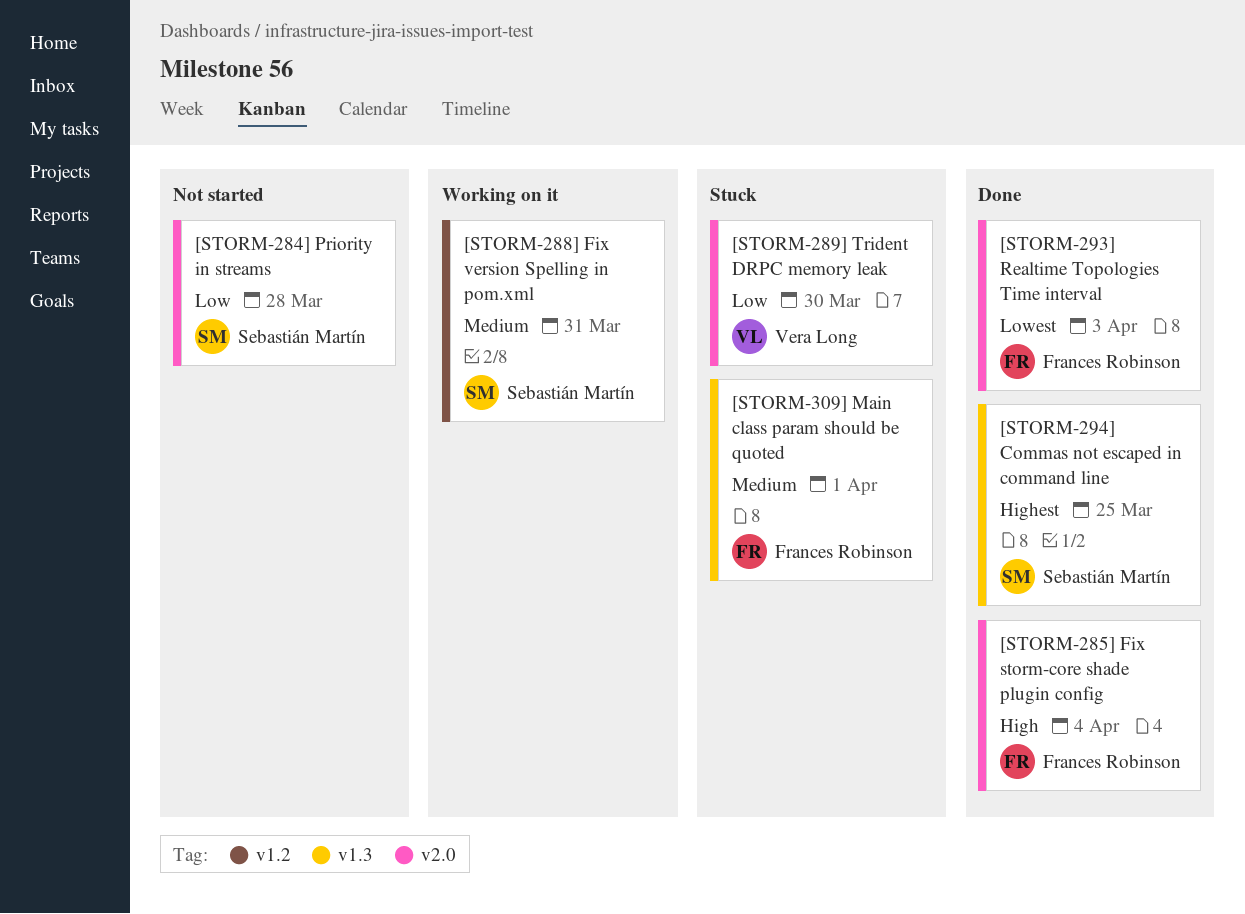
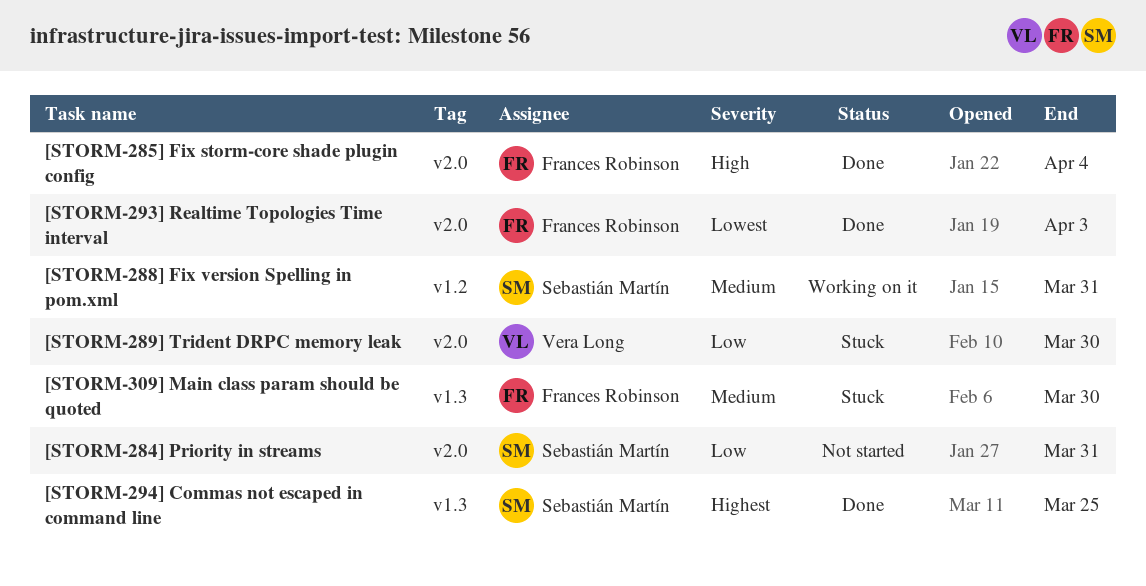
[STORM-284] Priority in streams, due: Mar 28 -> Mar 31
[STORM-309] Main class param should be quoted, due: Apr 1 -> Mar 30

